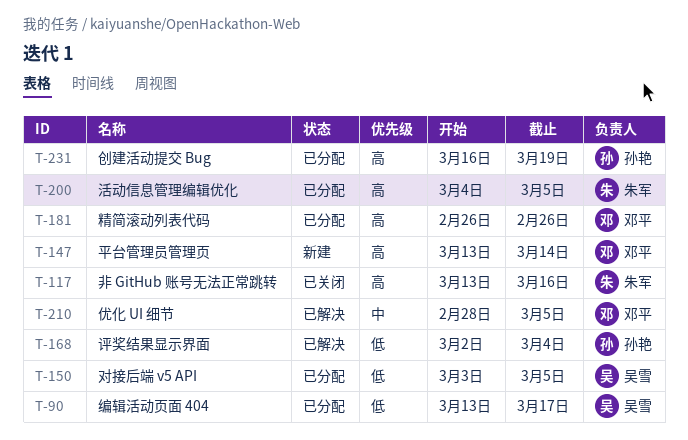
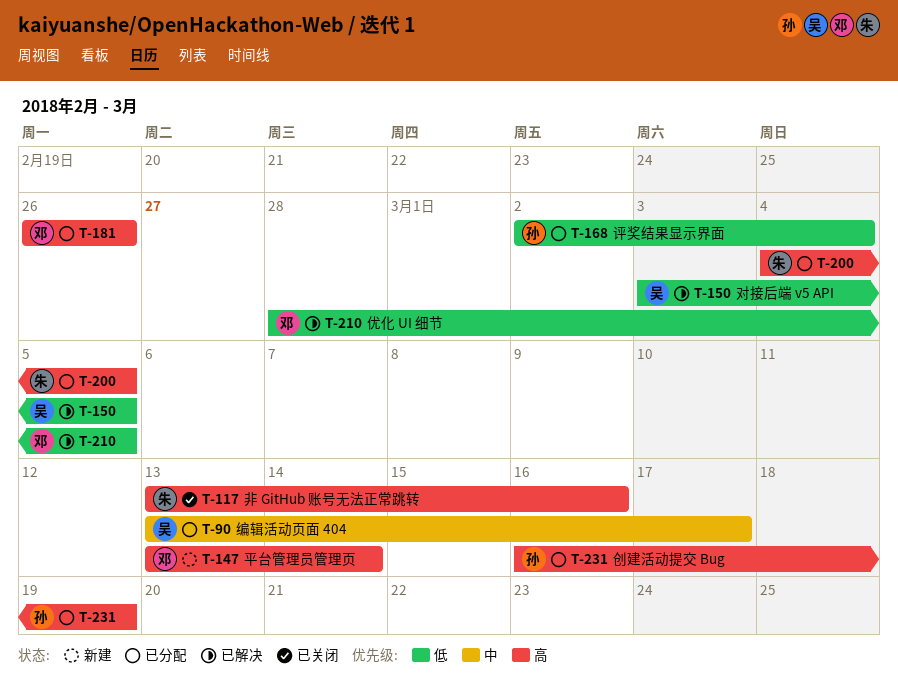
T-90, priority: 低 -> 中
T-150, status: 已分配 -> 已解决
T-168, status: 已解决 -> 已分配
T-210, priority: 中 -> 低

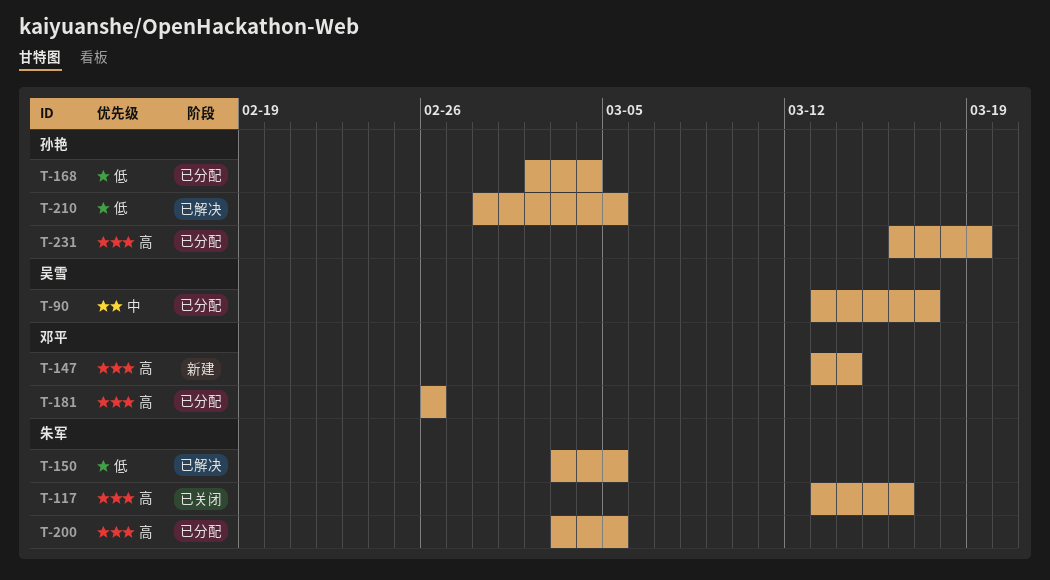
T-150, owner: 吴雪 -> 朱军
T-200, start: Mar 4 -> Mar 3
T-210, owner: 邓平 -> 孙艳

